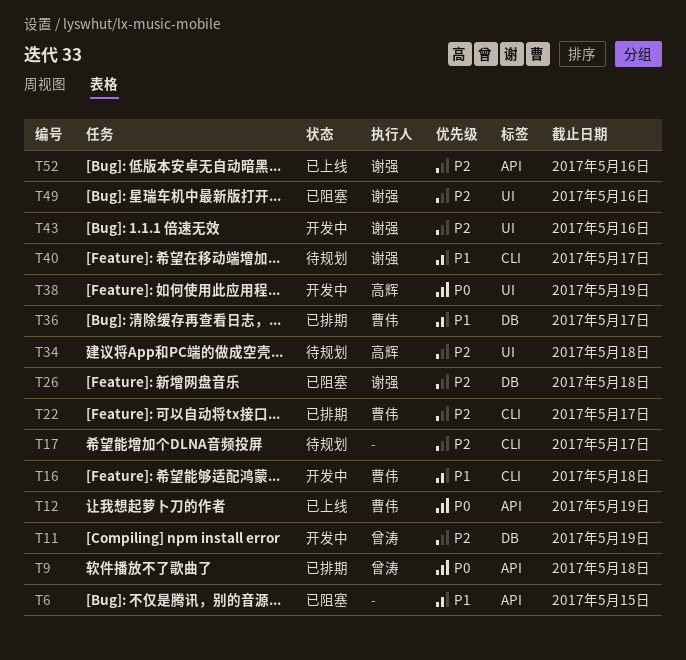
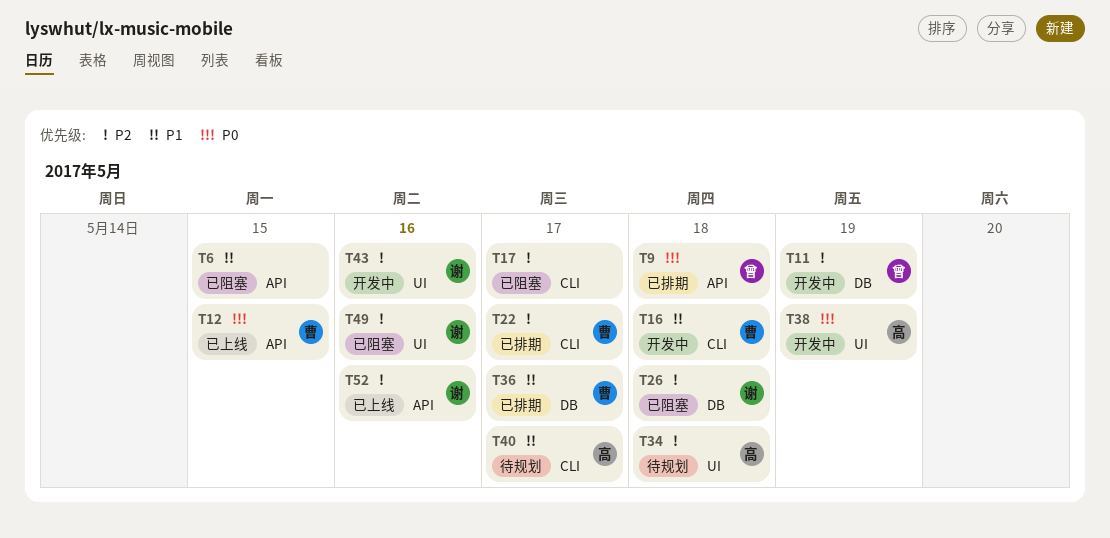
T12, due: May 19 -> May 15
T17, status: 待规划 -> 已阻塞
T40, owner: 谢强 -> 高辉

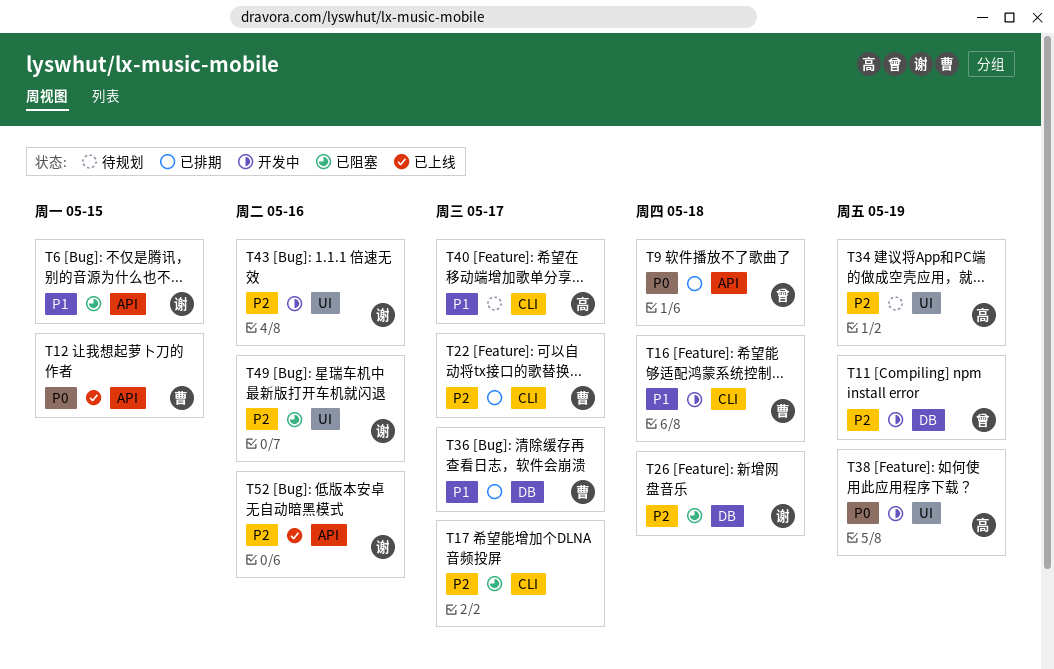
T6, owner: none -> 谢
T34, due: May 18 -> May 19

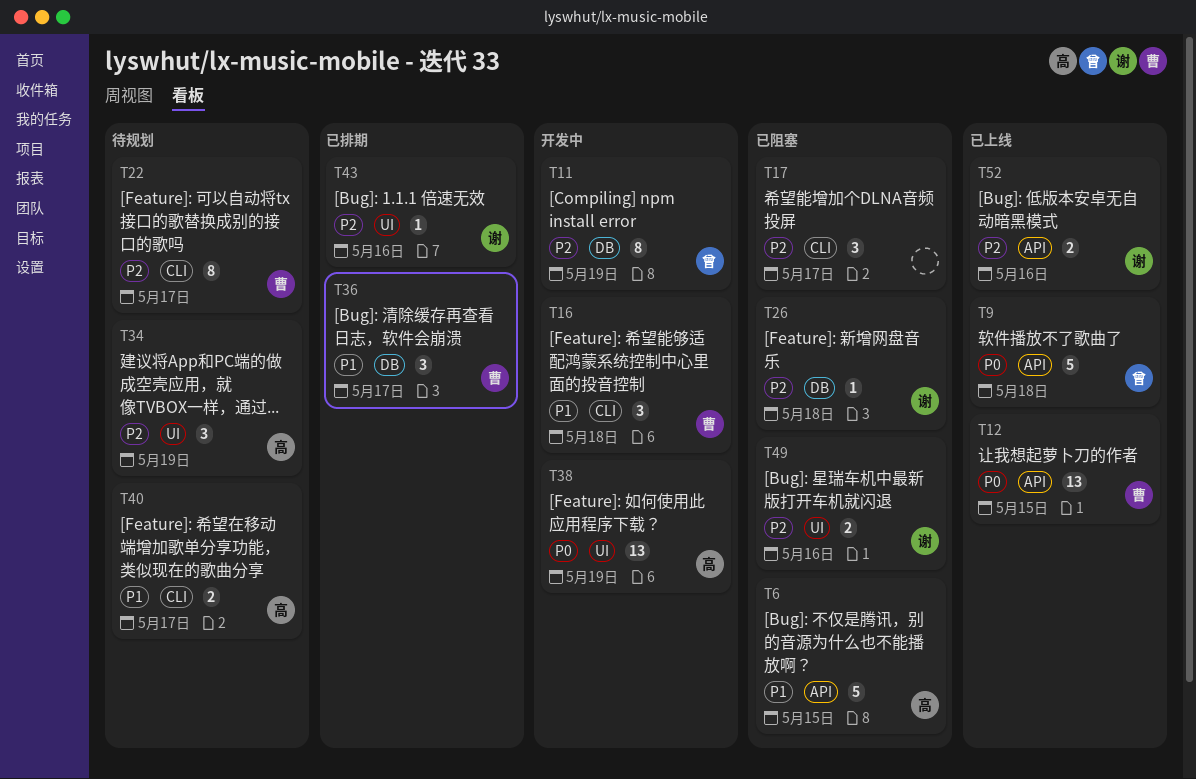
T6, owner: 谢 -> 高
T9, status: 已排期 -> 已上线
T22, status: 已排期 -> 待规划
T43, status: 开发中 -> 已排期

